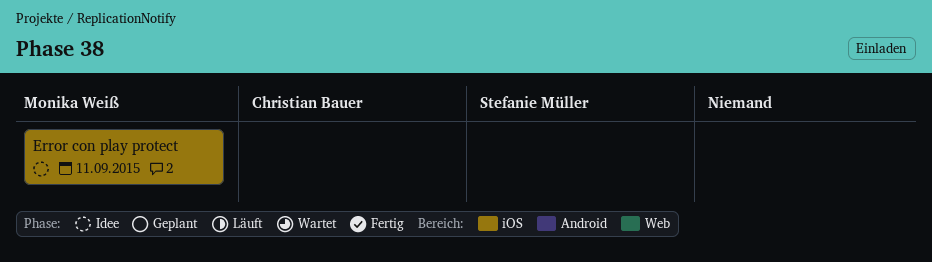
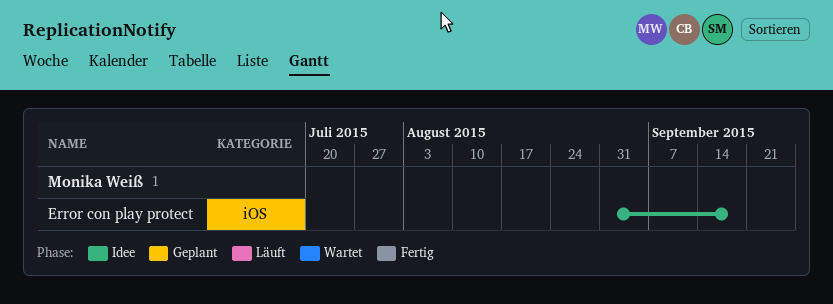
Error con play protect, due: Sep 11 -> Sep 18

